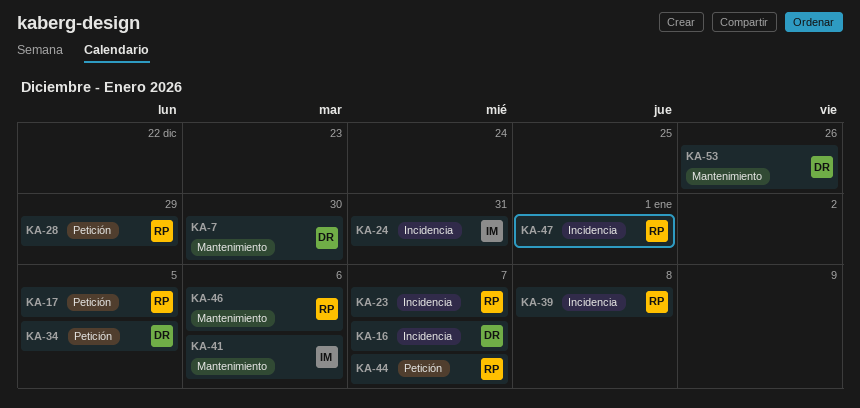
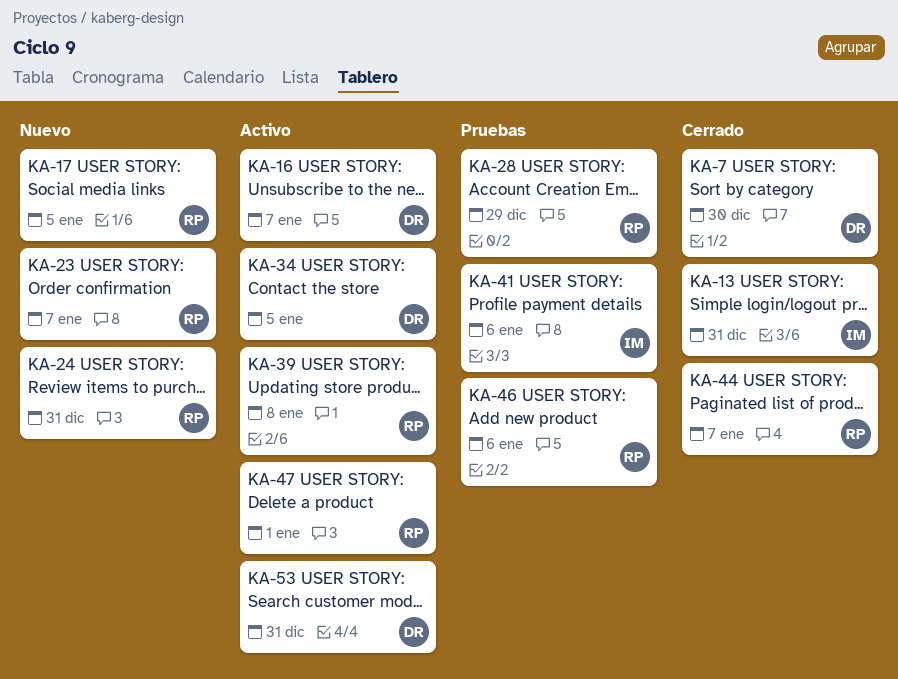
KA-13: none -> present
KA-24, owner: IM -> RP
KA-53, due: Dec 26 -> Dec 31

